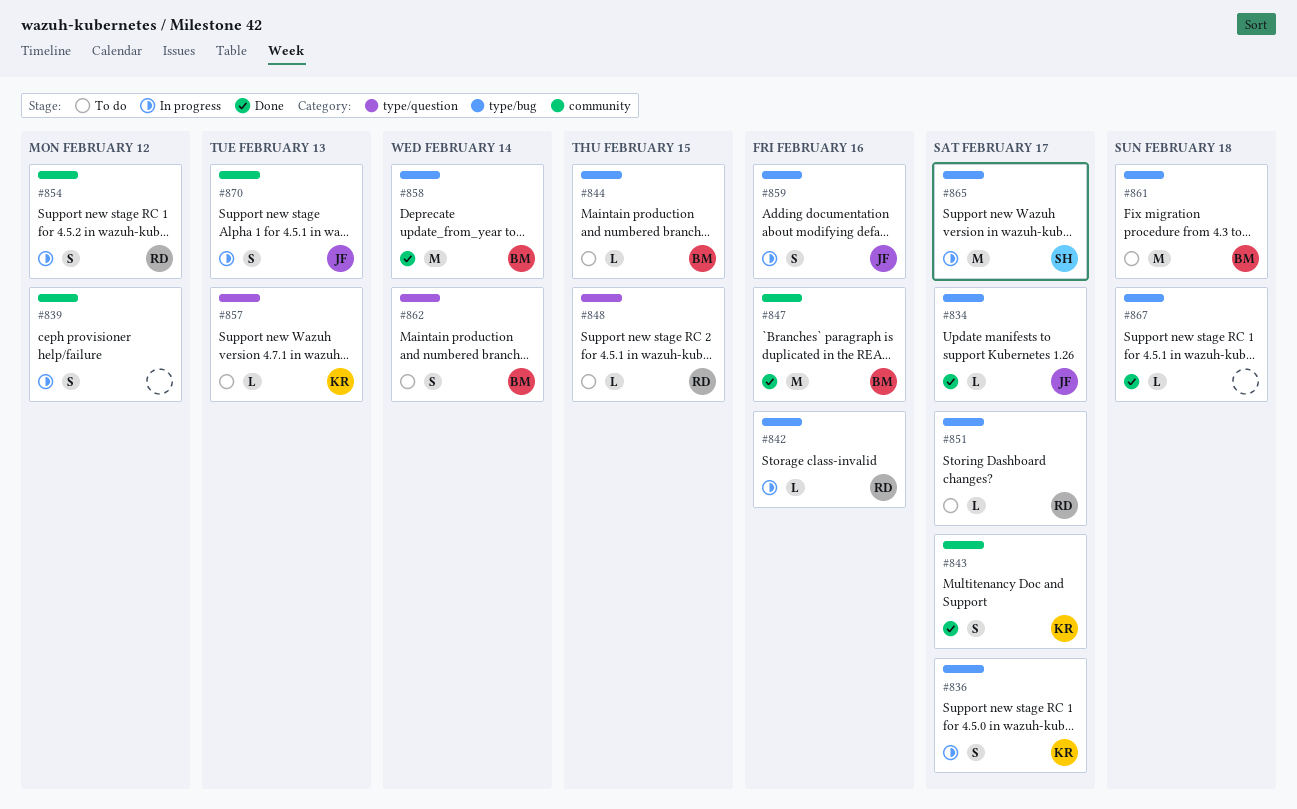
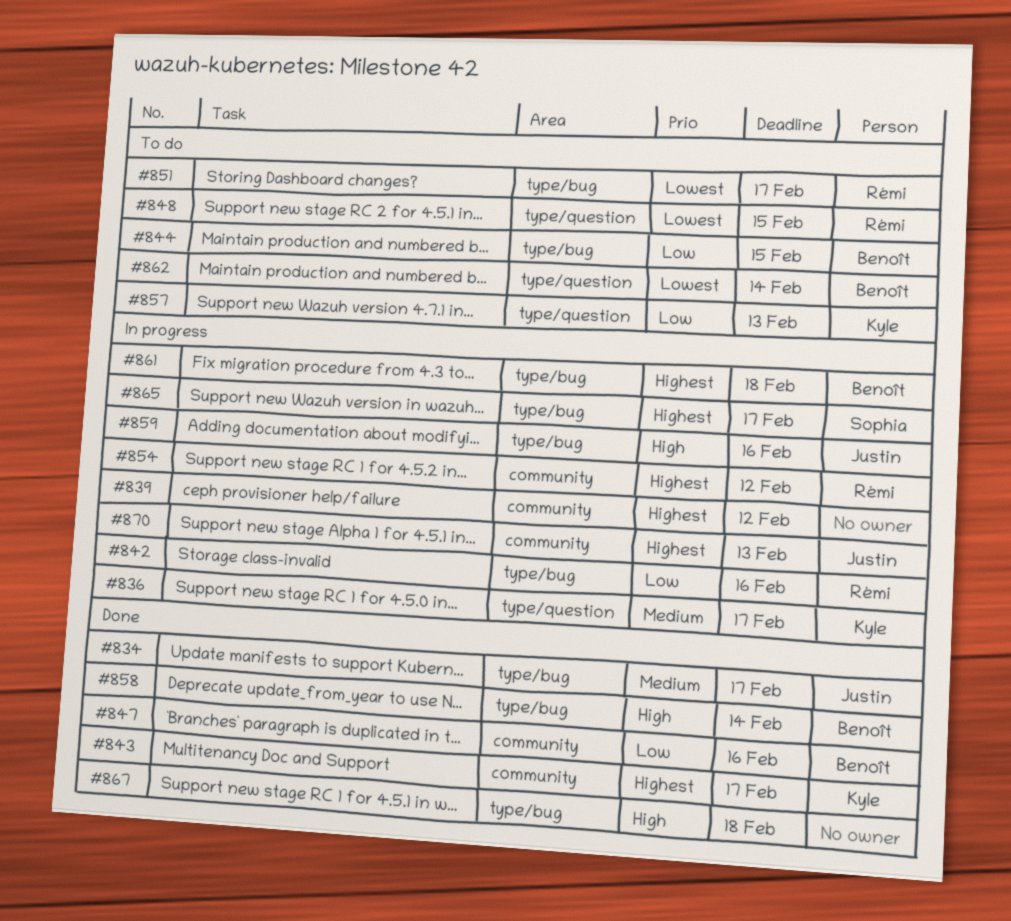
#836, label: type/bug -> type/question
#861, status: To do -> In progress

